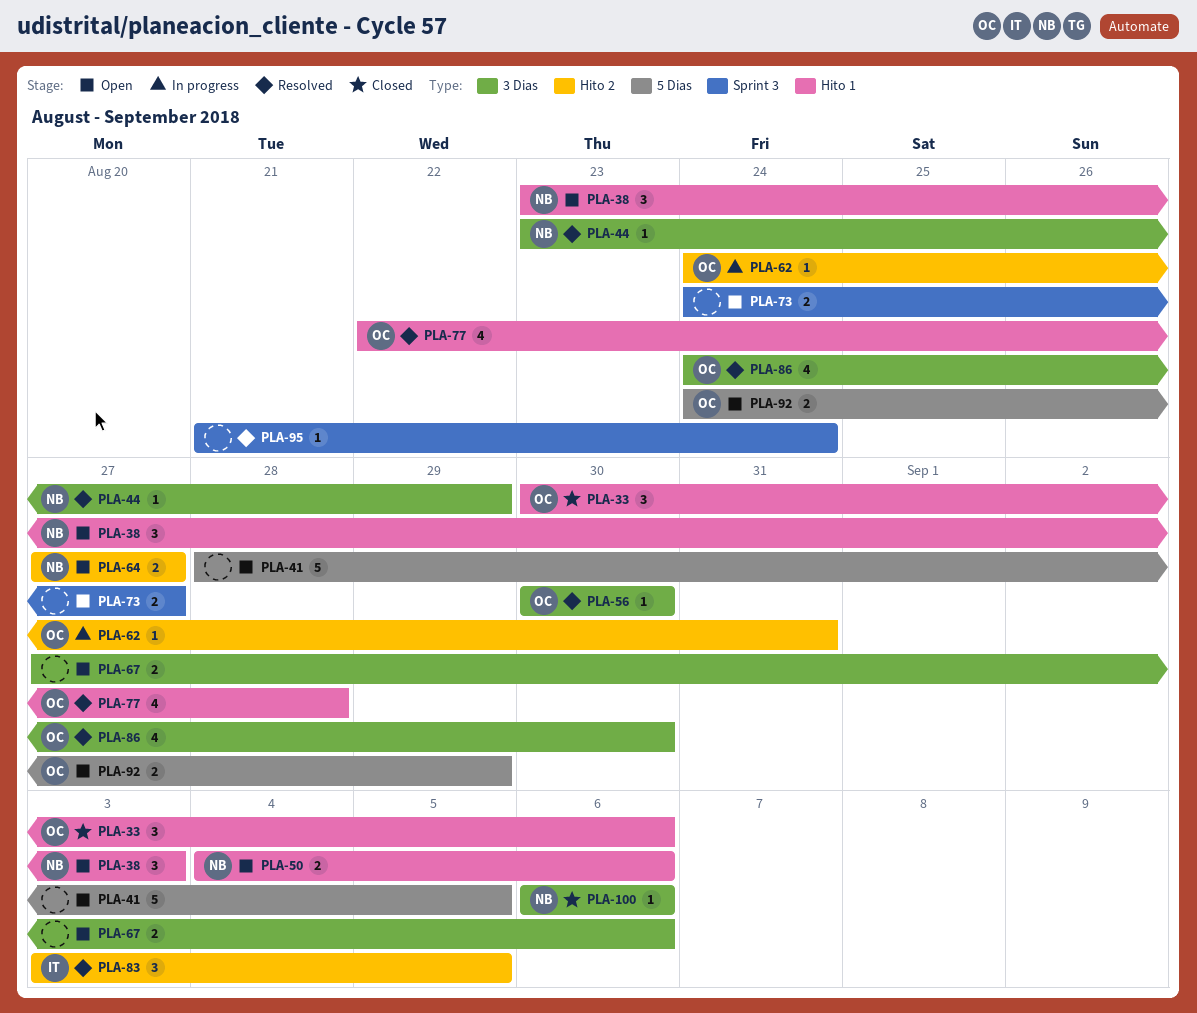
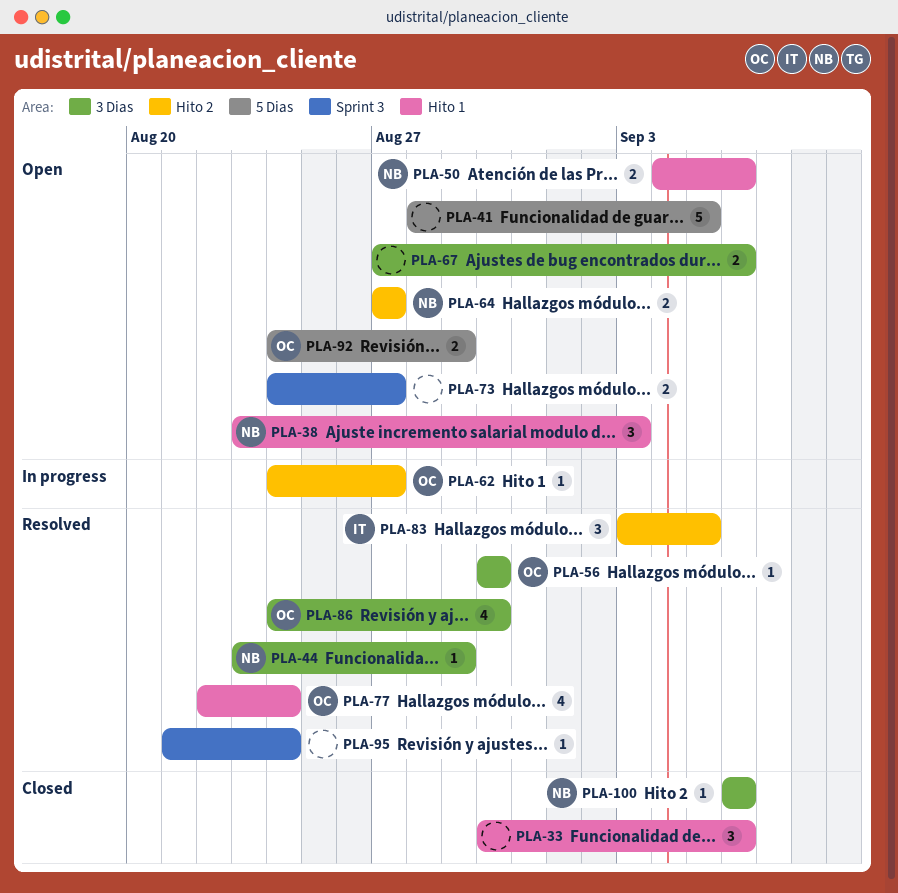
PLA-33, owner: OC -> none
PLA-62, due: Aug 31 -> Aug 27
PLA-77, due: Aug 28 -> Aug 24

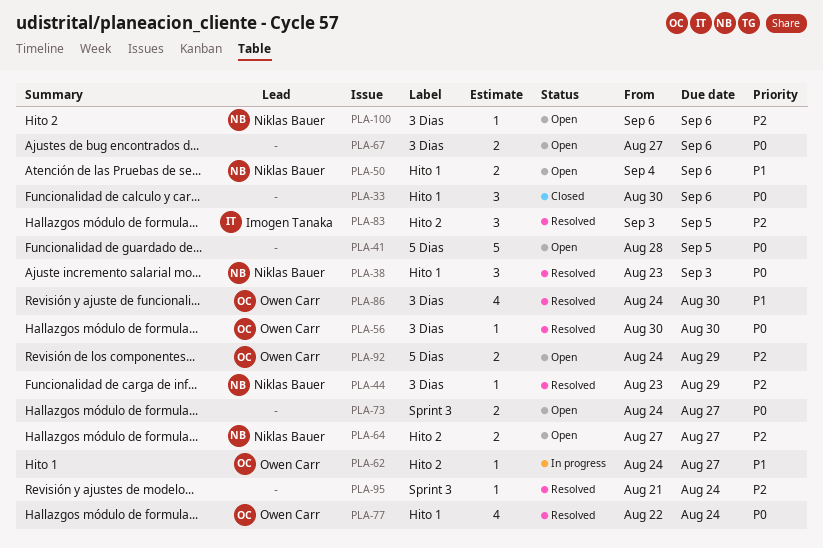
PLA-38, status: Open -> Resolved
PLA-100, status: Closed -> Open

